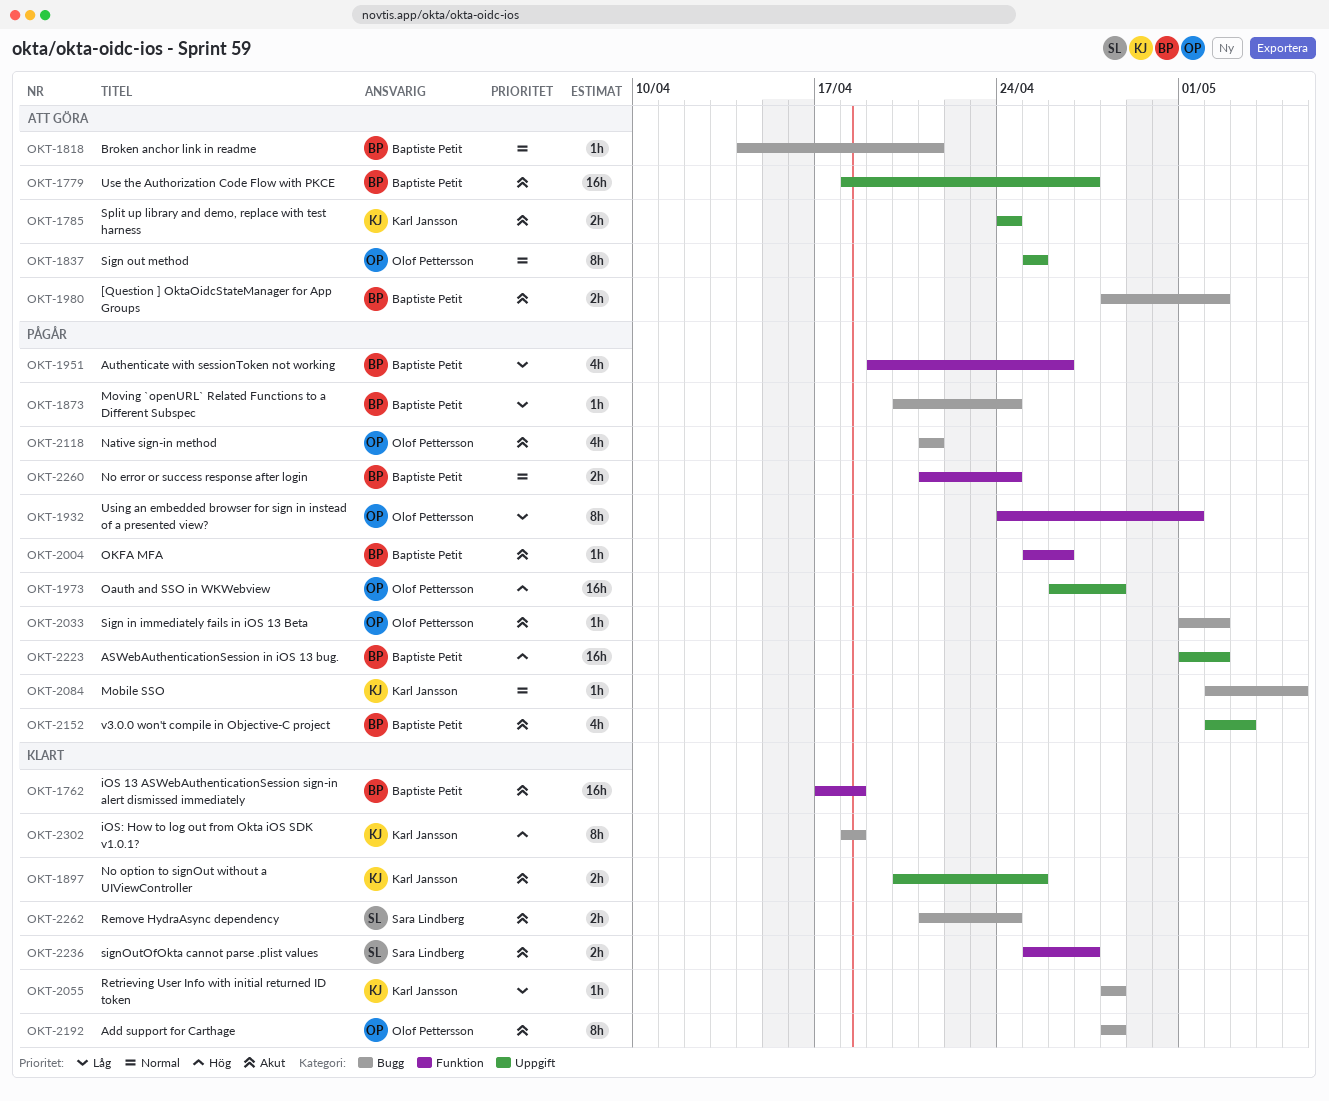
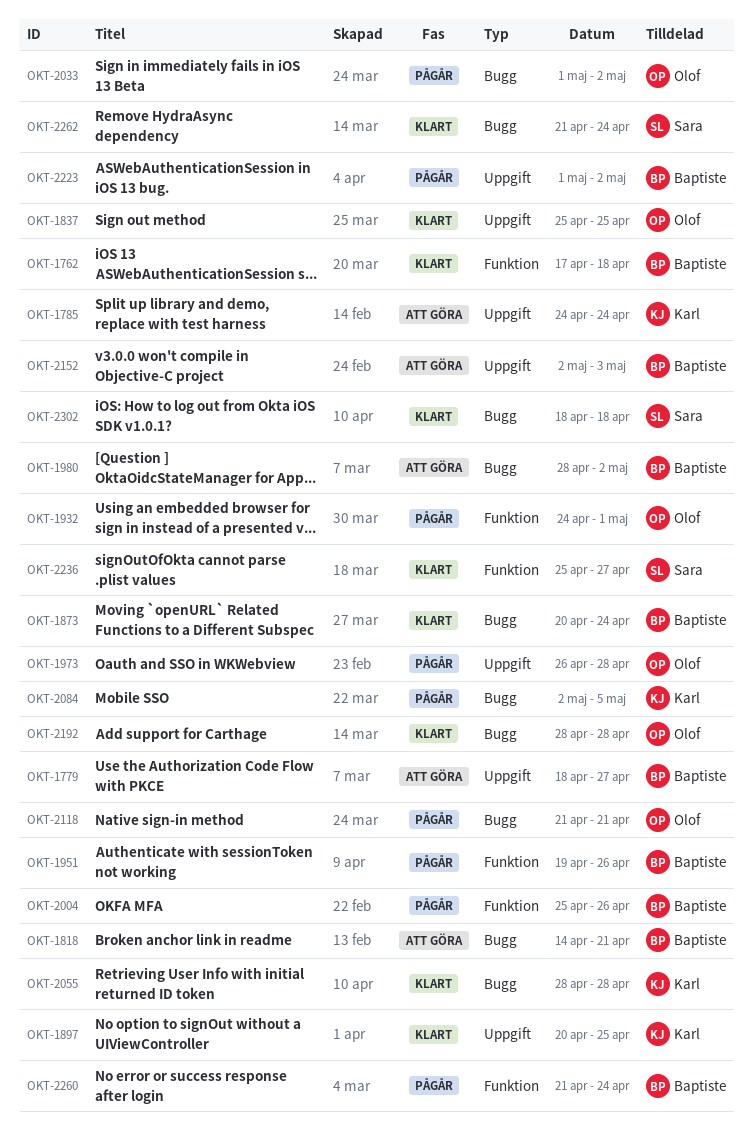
OKT-1837, status: Att göra -> Klart
OKT-1873, status: Pågår -> Klart
OKT-2152, status: Pågår -> Att göra
OKT-2302, owner: Karl Jansson -> Sara Lindberg

